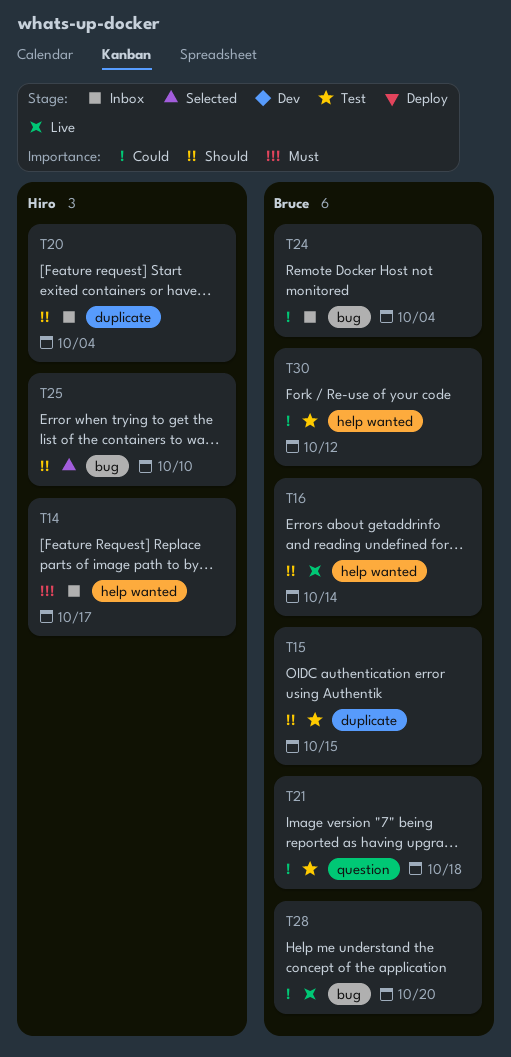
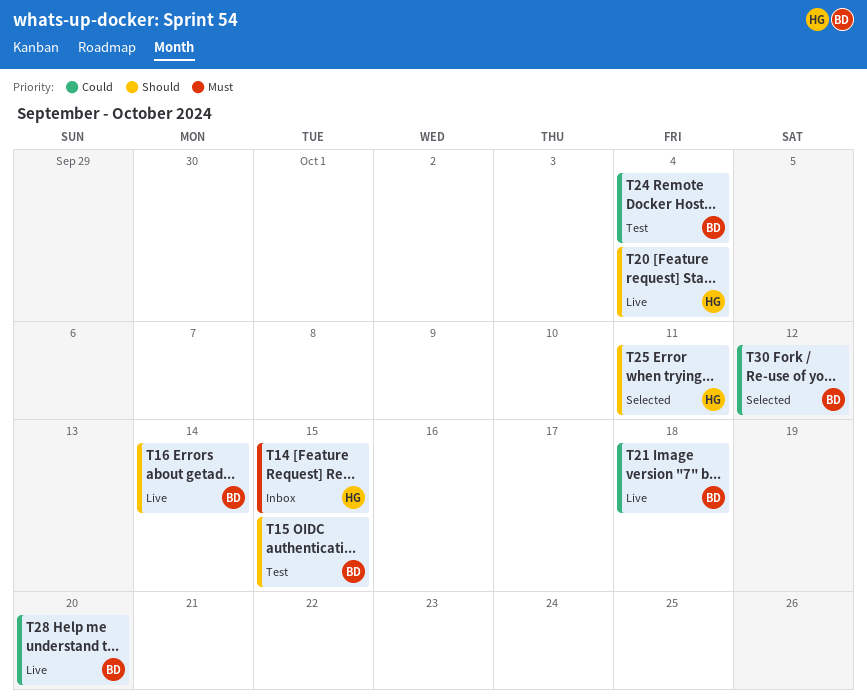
T14, due: Oct 17 -> Oct 15
T20, status: Inbox -> Live
T21, status: Test -> Live
T24, status: Inbox -> Test
T25, due: Oct 10 -> Oct 11
T30, status: Test -> Selected

